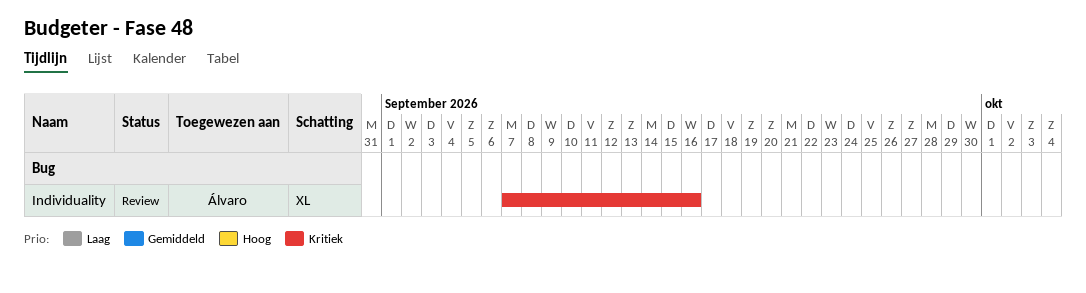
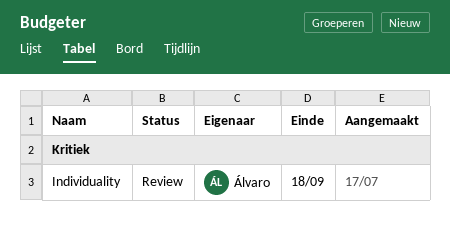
Individuality, due: Sep 16 -> Sep 18

